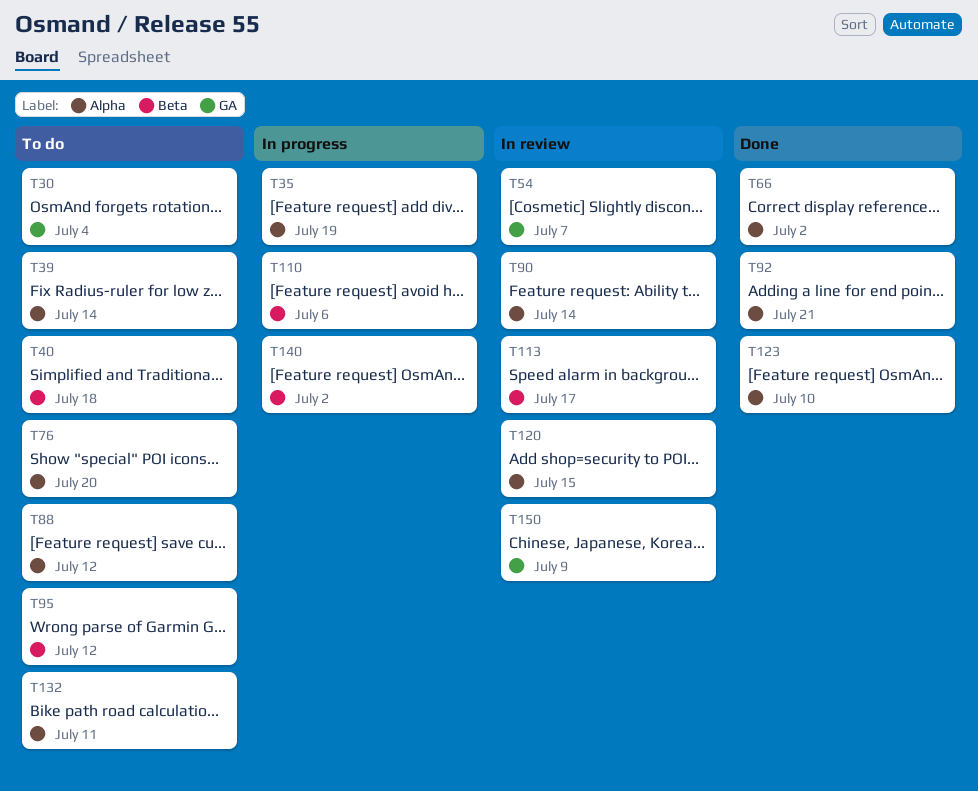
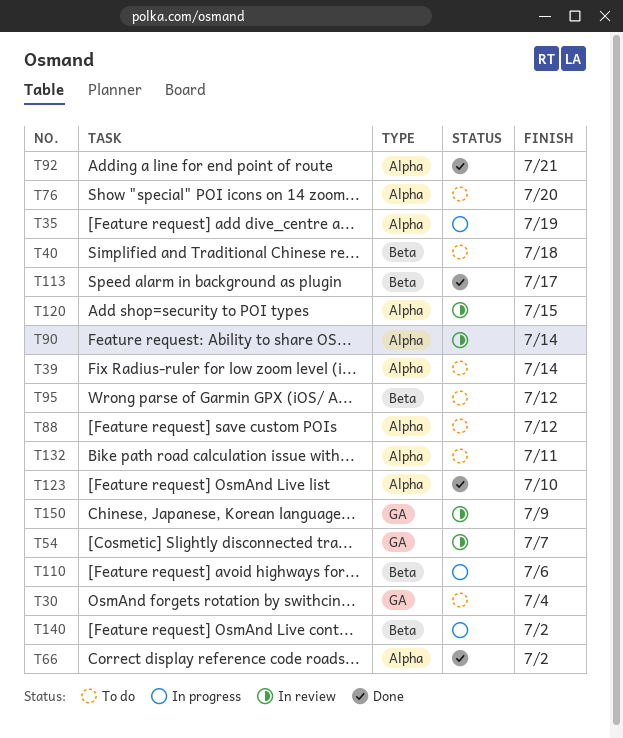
T113, status: In review -> Done

